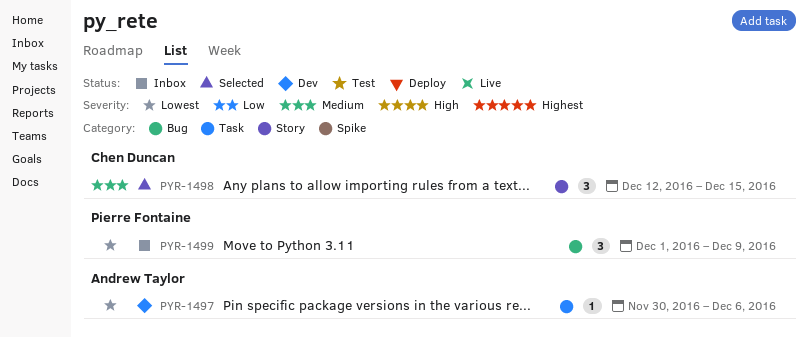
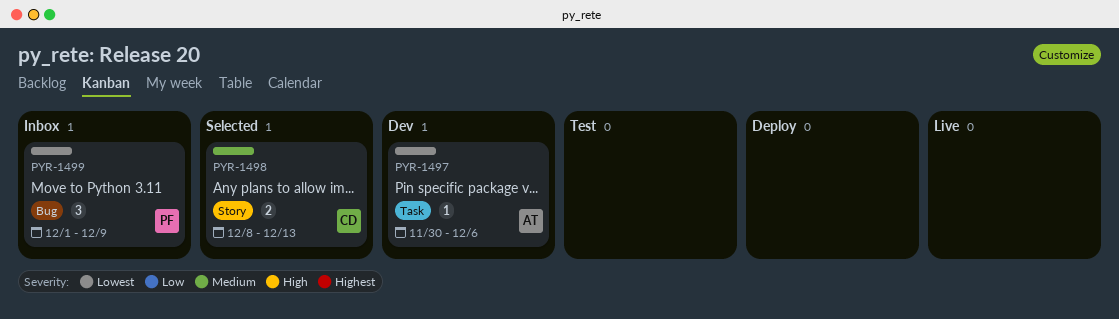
PYR-1498, estimate: 3 -> 2
PYR-1498, start: Dec 12 -> Dec 8
PYR-1498, due: Dec 15 -> Dec 13

